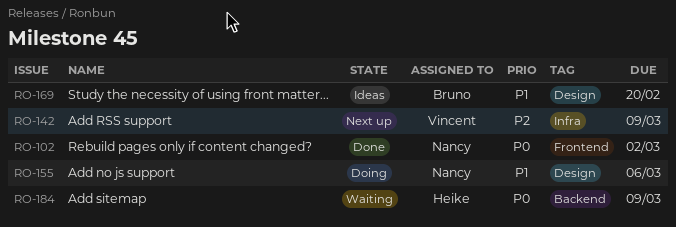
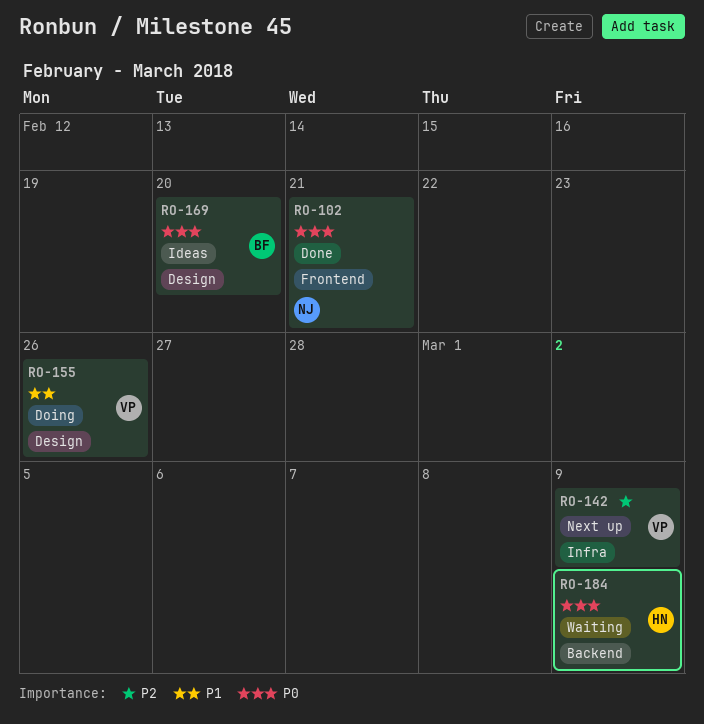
RO-102, due: Mar 2 -> Feb 21
RO-155, owner: Nancy -> Vincent
RO-155, due: Mar 6 -> Feb 26
RO-169, priority: P1 -> P0

